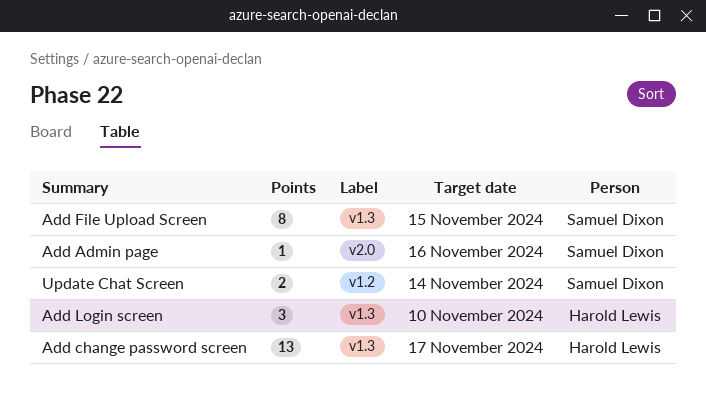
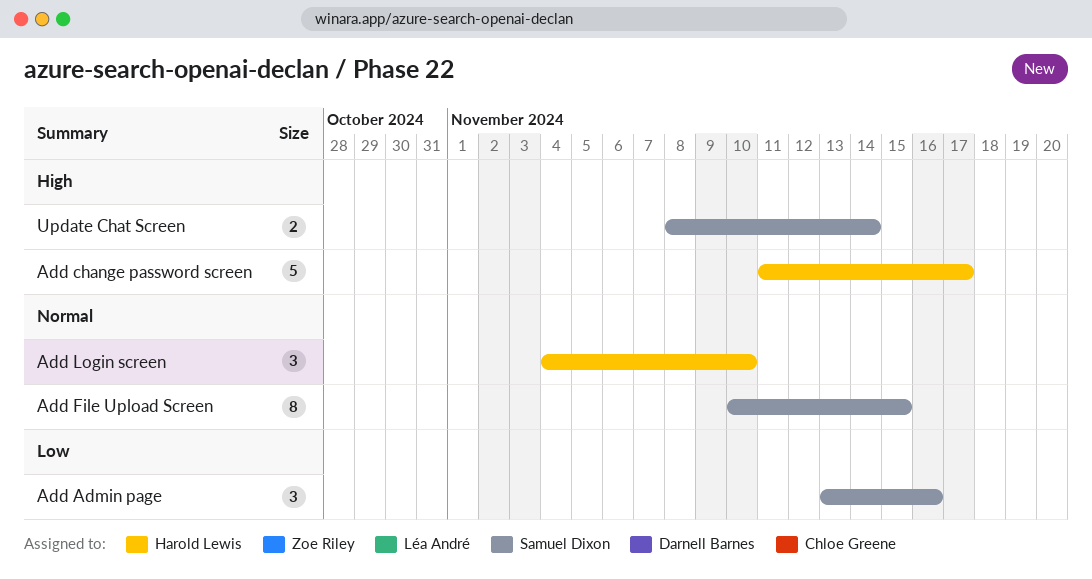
Add Admin page, estimate: 1 -> 3
Add change password screen, estimate: 13 -> 5

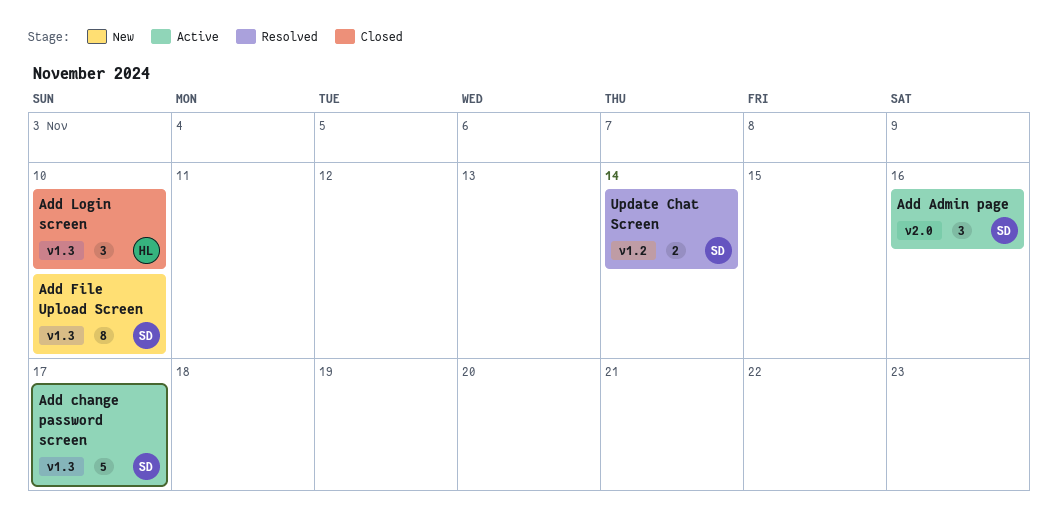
Add change password screen, owner: Harold Lewis -> Samuel Dixon
Add File Upload Screen, due: Nov 15 -> Nov 10

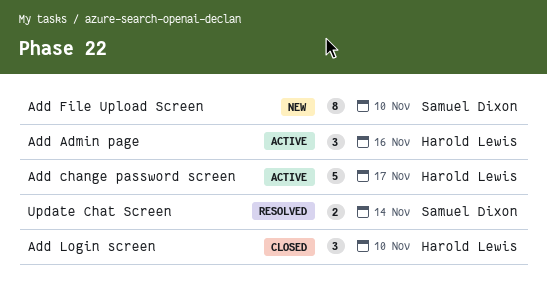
Add Admin page, owner: Samuel Dixon -> Harold Lewis
Add change password screen, owner: Samuel Dixon -> Harold Lewis

